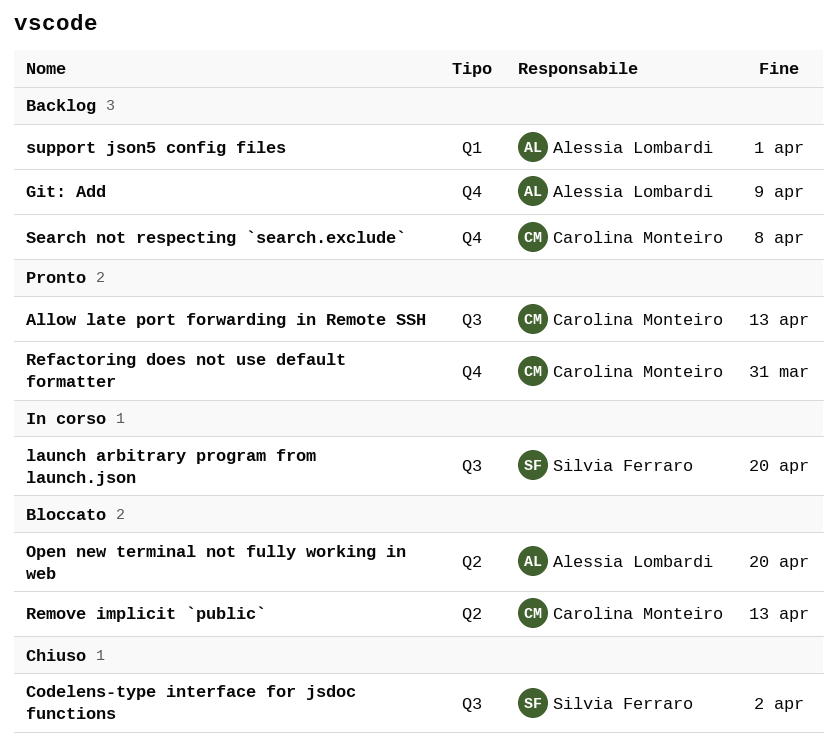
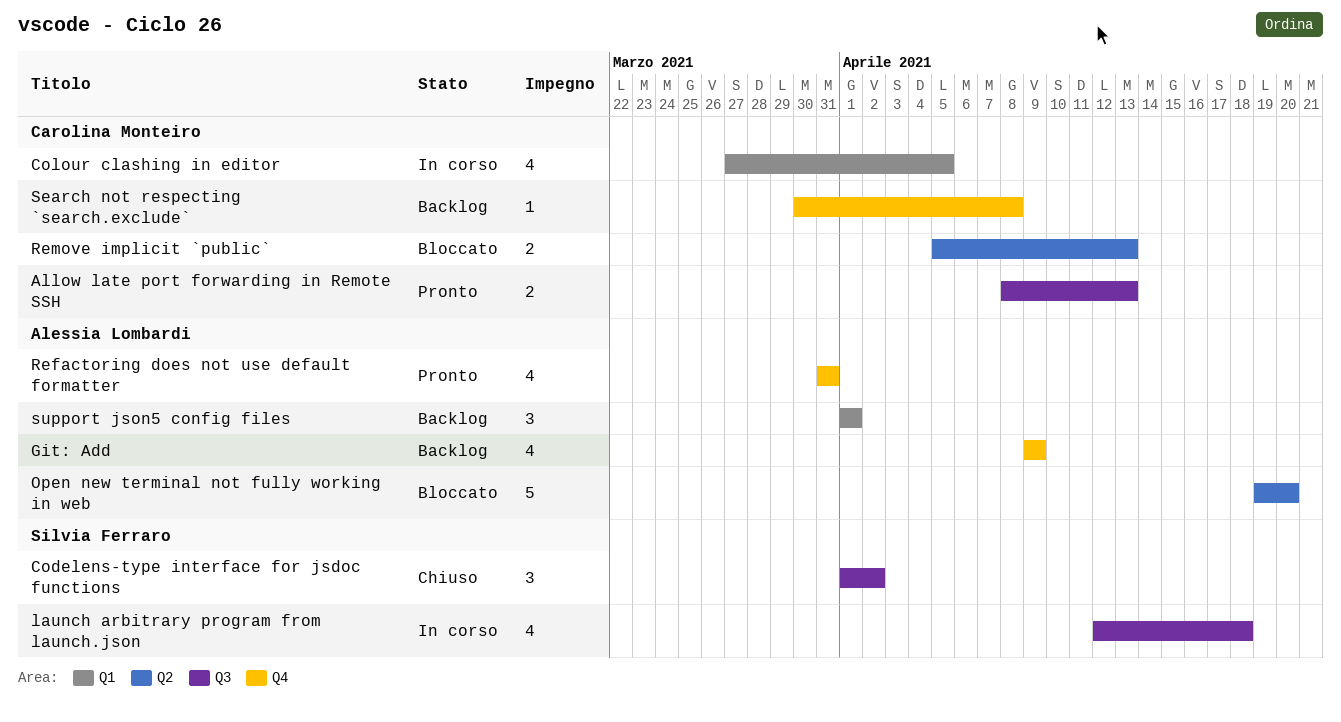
Colour clashing in editor: none -> present
launch arbitrary program from launch.json, due: Apr 20 -> Apr 18
Refactoring does not use default formatter, owner: Carolina Monteiro -> Alessia Lombardi

